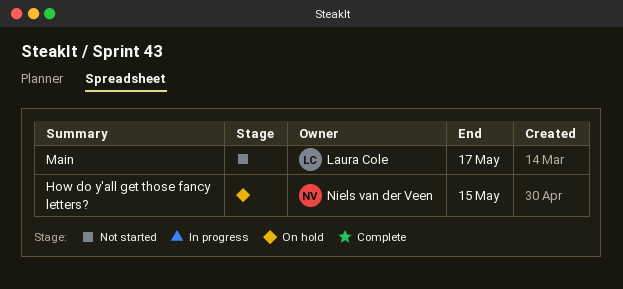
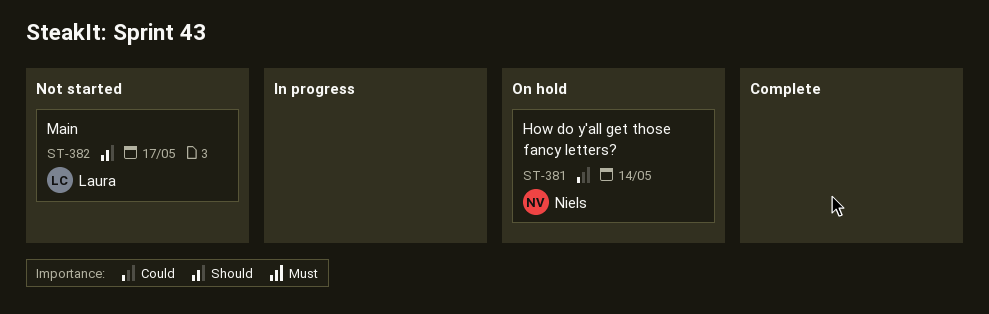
How do y'all get those fancy letters?, due: May 15 -> May 14

